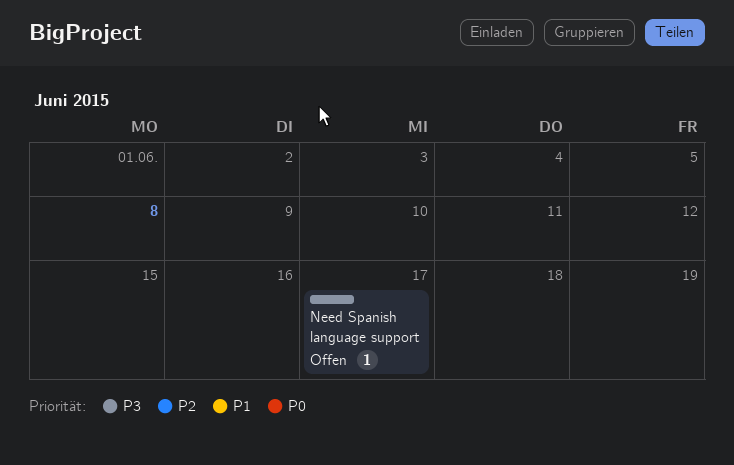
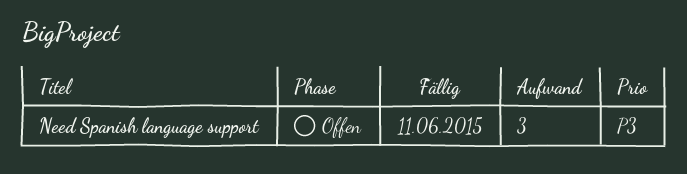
Need Spanish language support, estimate: 1 -> 3
Need Spanish language support, due: Jun 17 -> Jun 11

